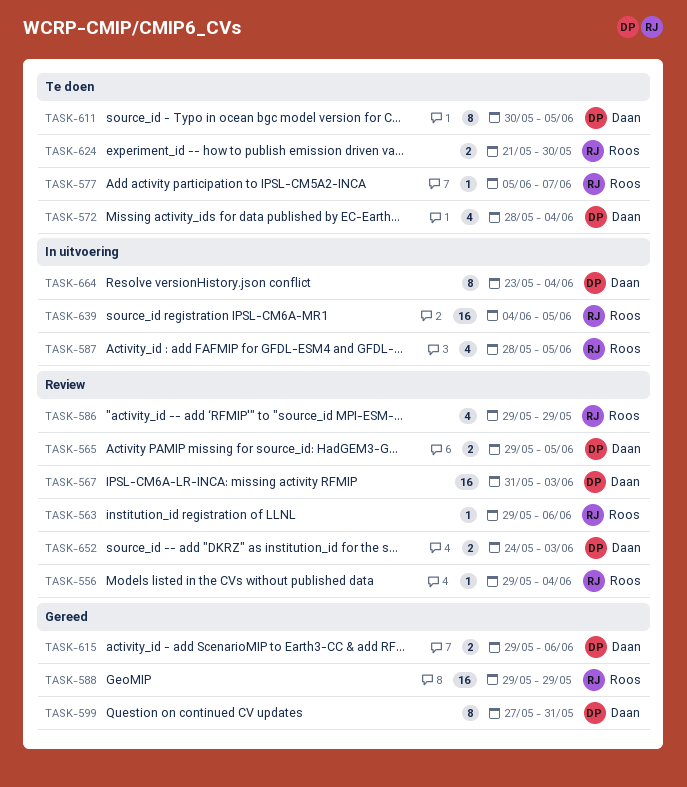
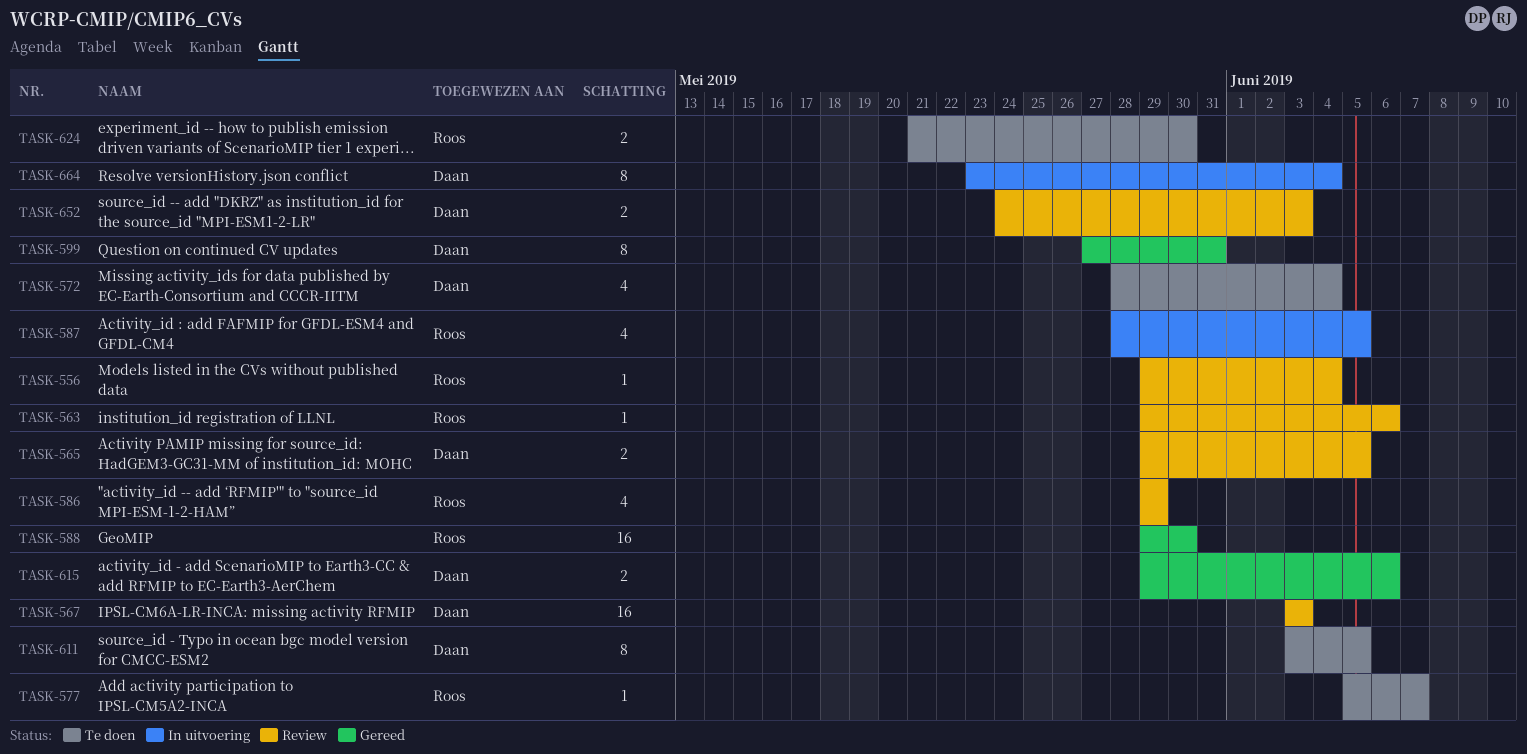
TASK-567, start: May 31 -> Jun 3
TASK-588, due: May 29 -> May 30
TASK-611, start: May 30 -> Jun 3
TASK-639: present -> none

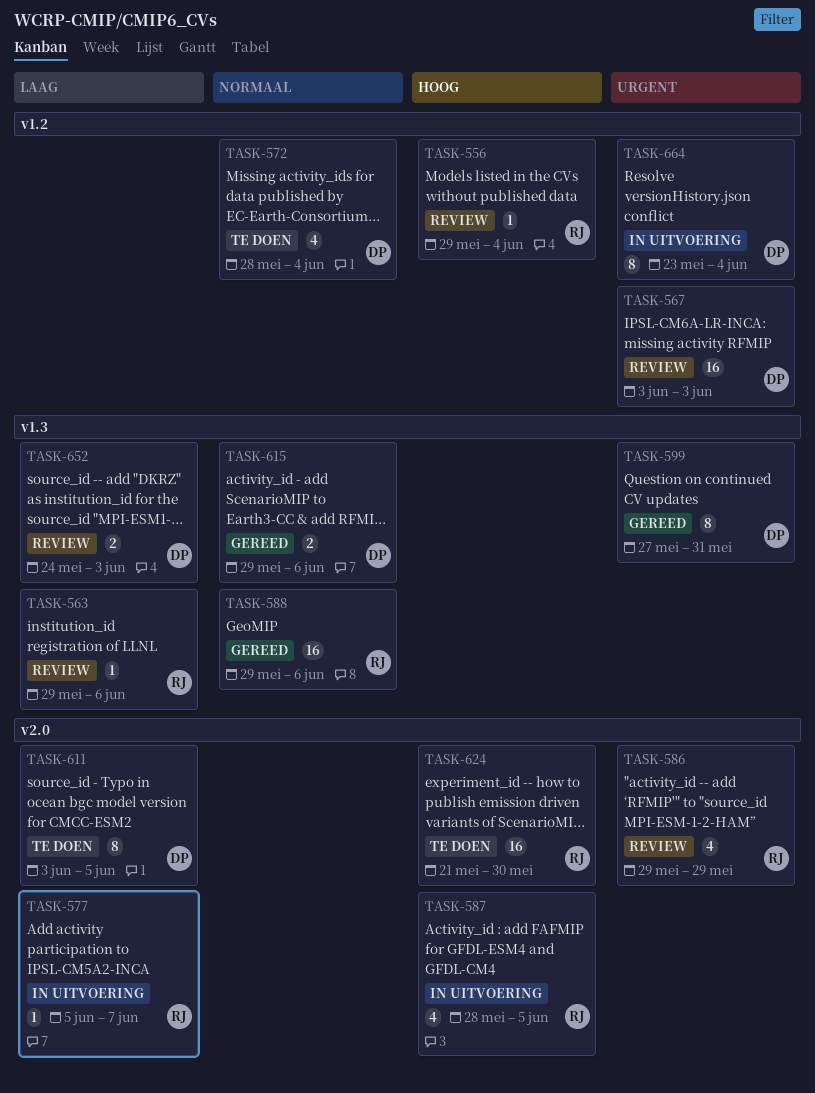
TASK-565: present -> none
TASK-577, status: Te doen -> In uitvoering
TASK-588, due: May 30 -> Jun 6
TASK-624, estimate: 2 -> 16

